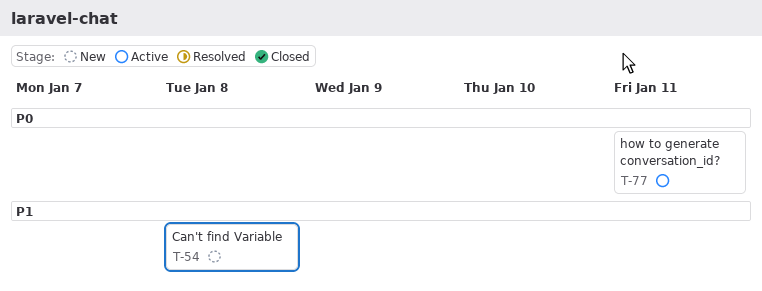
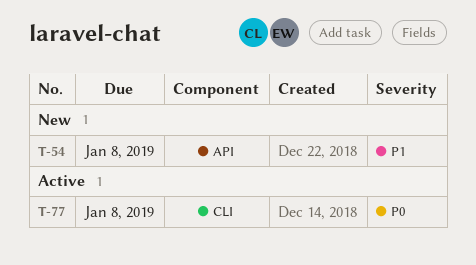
T-77, due: Jan 11 -> Jan 8

